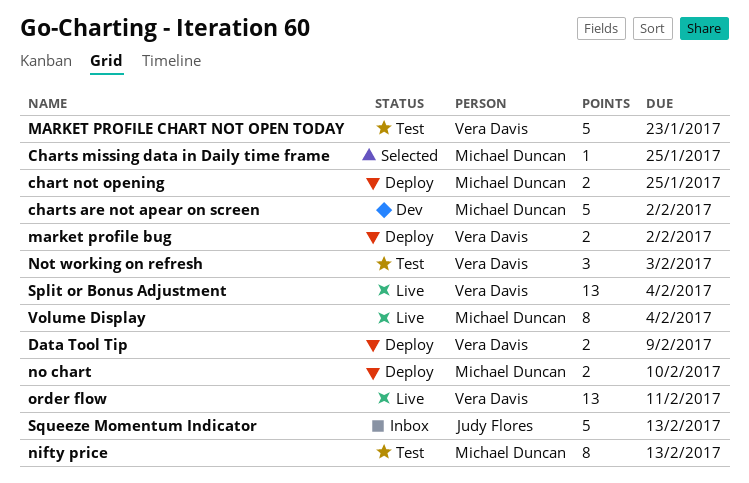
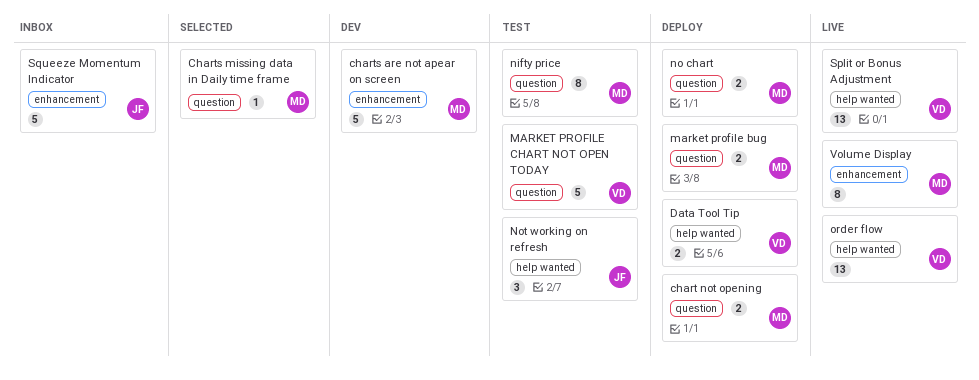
market profile bug, owner: Vera Davis -> Michael Duncan
Not working on refresh, owner: Vera Davis -> Judy Flores

